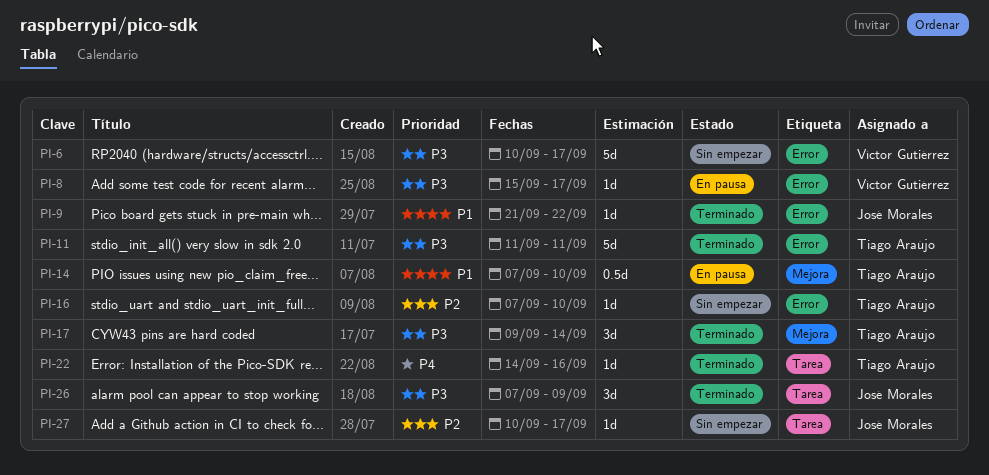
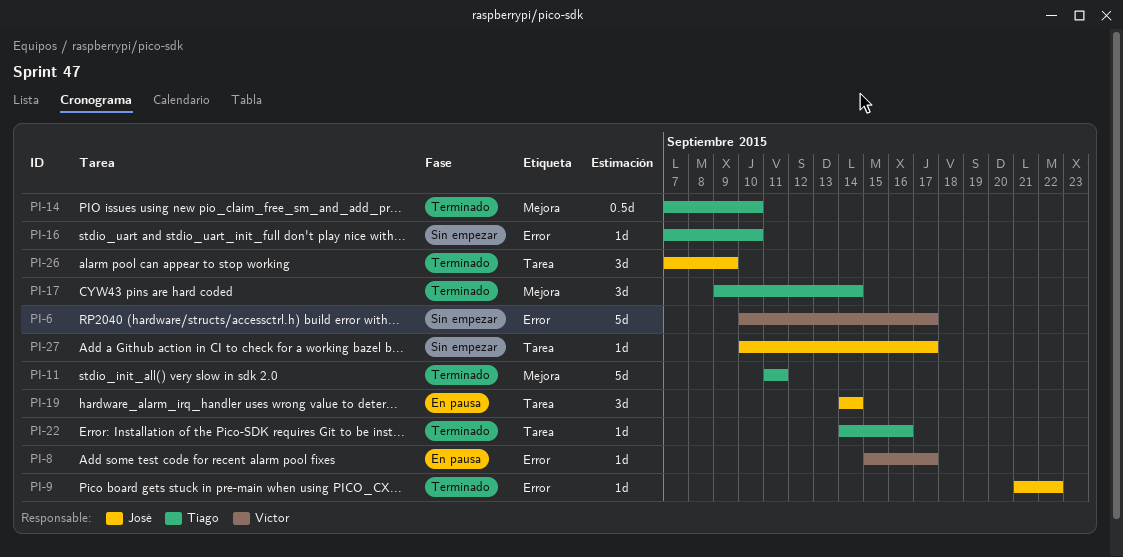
PI-11, label: Error -> Mejora
PI-14, status: En pausa -> Terminado
PI-19: none -> present

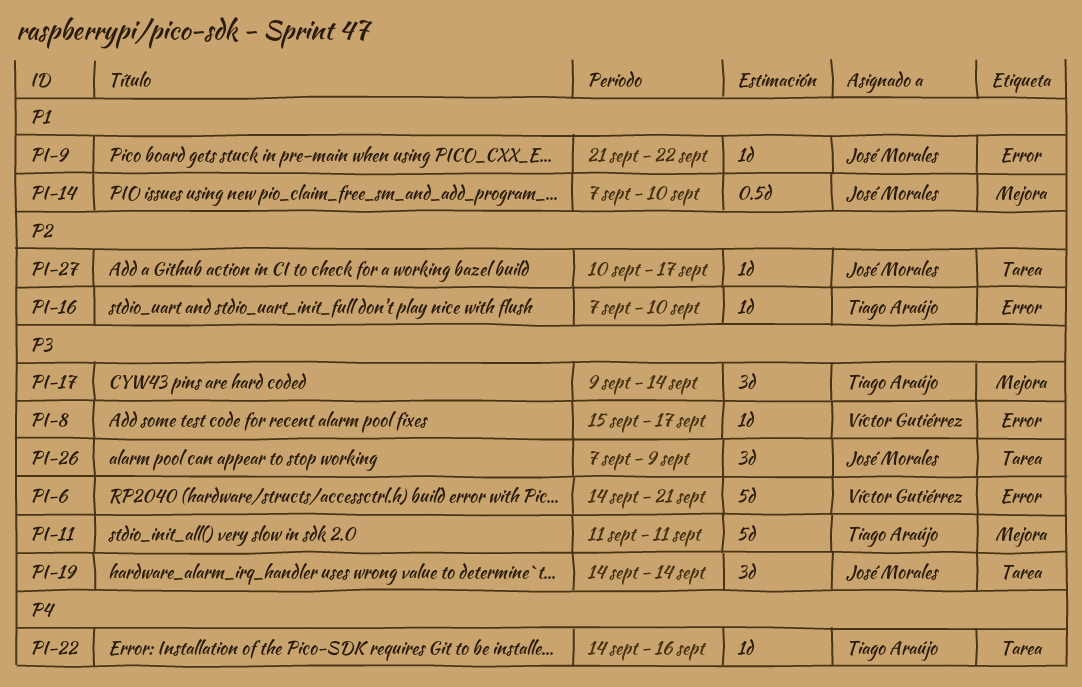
PI-6, start: Sep 10 -> Sep 14
PI-6, due: Sep 17 -> Sep 21
PI-14, owner: Tiago Araújo -> José Morales

